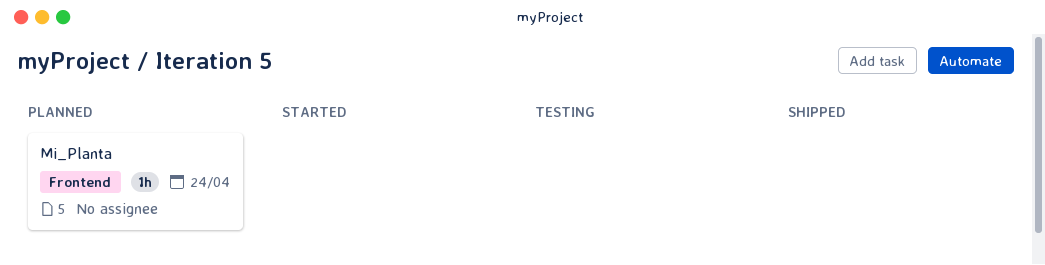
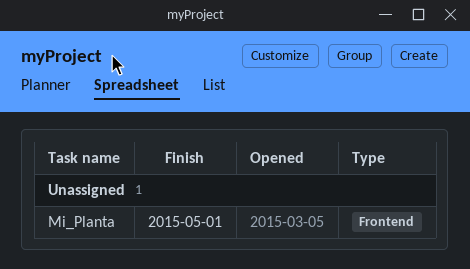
Mi_Planta, due: Apr 24 -> May 1

